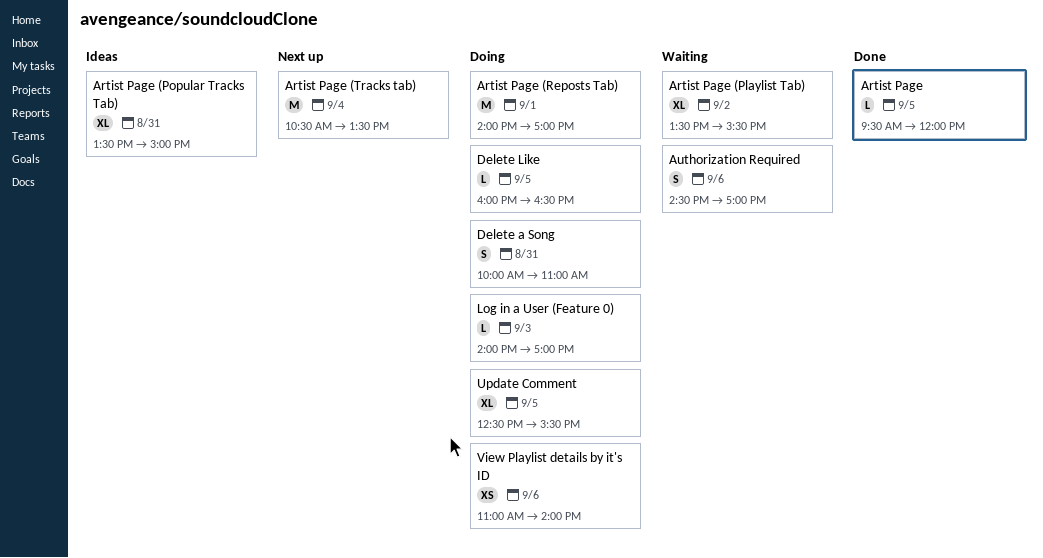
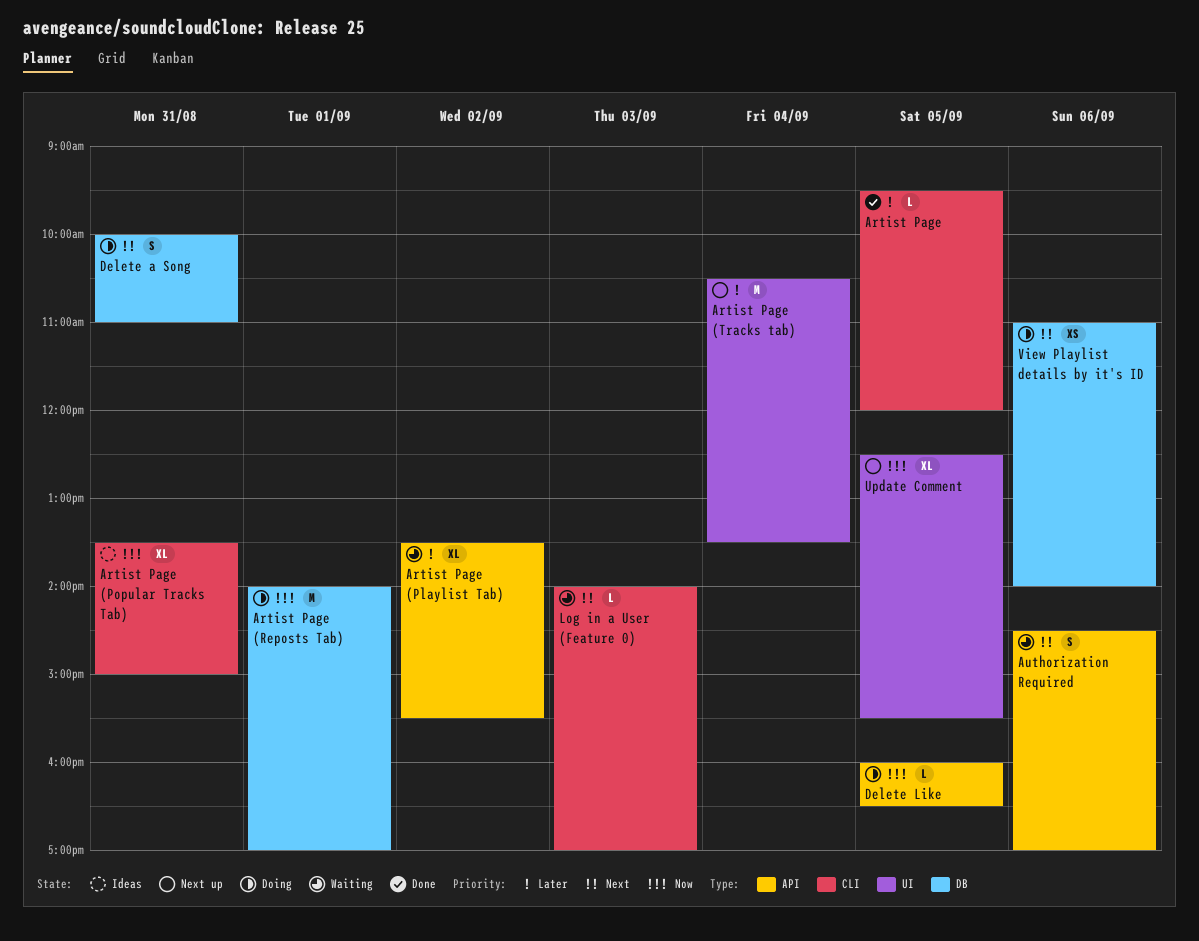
Log in a User (Feature 0), status: Doing -> Waiting
Update Comment, status: Doing -> Next up

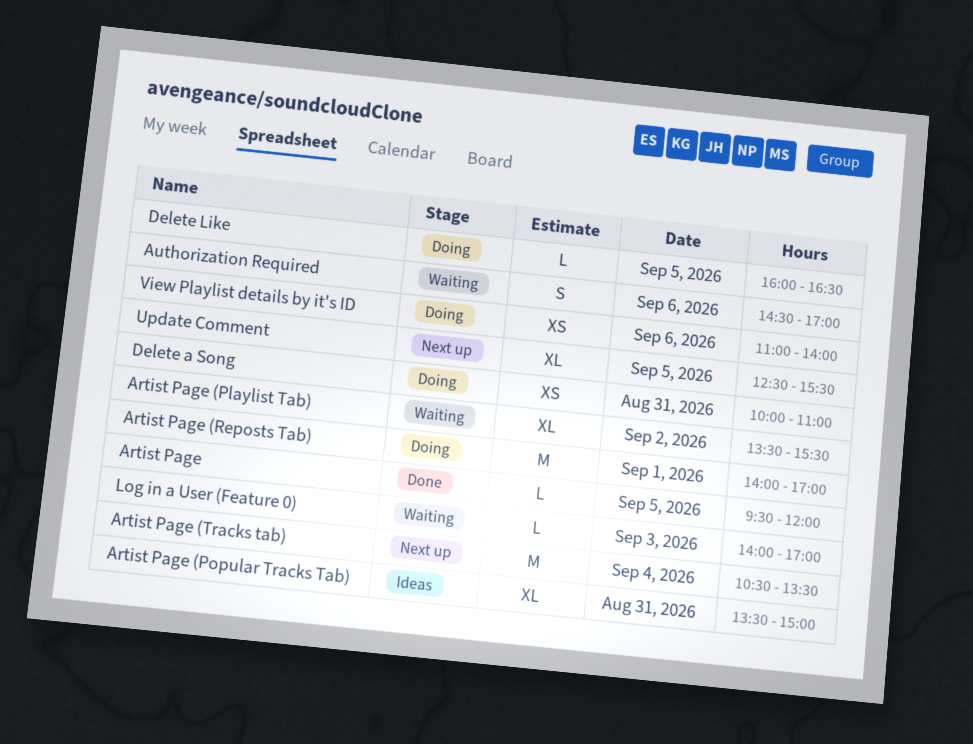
Delete a Song, estimate: S -> XS

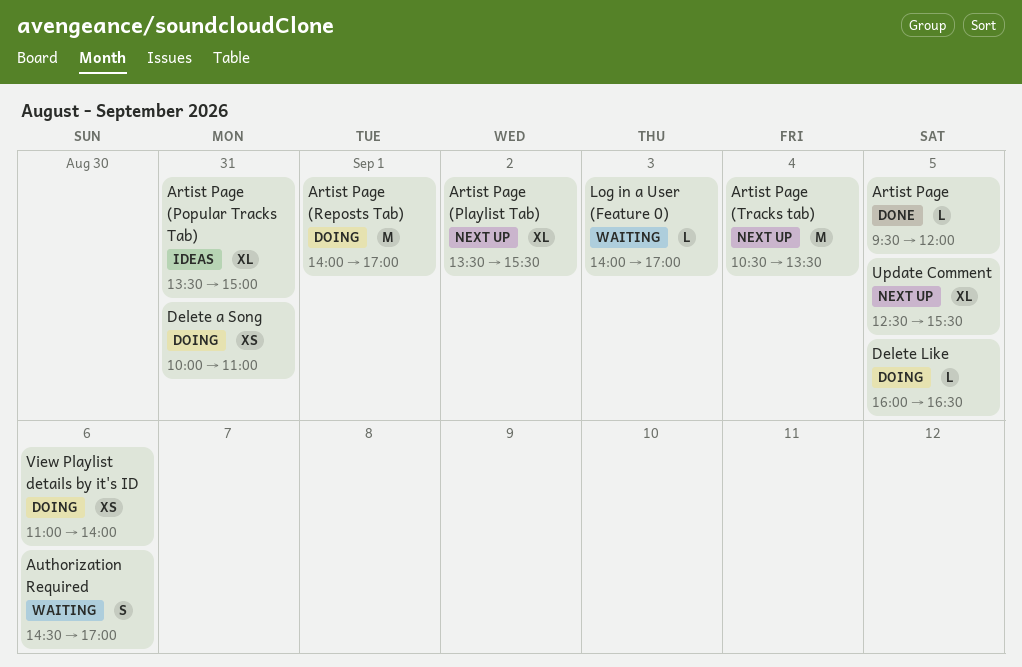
Artist Page (Playlist Tab), status: Waiting -> Next up

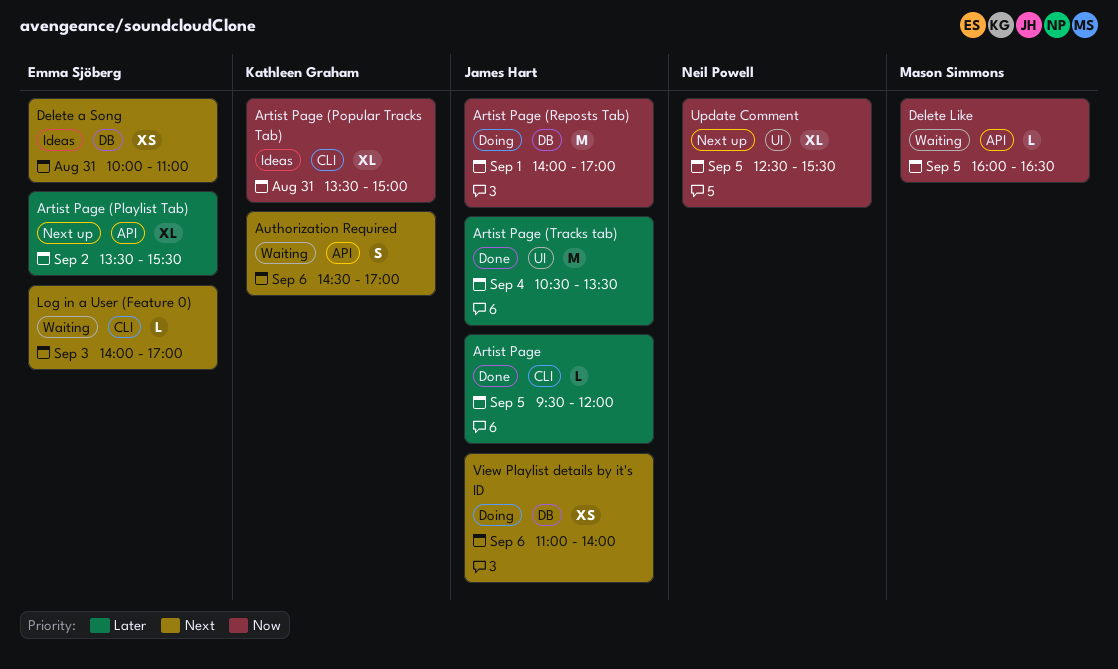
Artist Page (Tracks tab), status: Next up -> Done
Delete a Song, status: Doing -> Ideas
Delete Like, status: Doing -> Waiting

